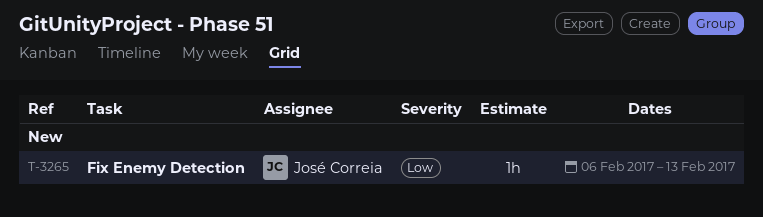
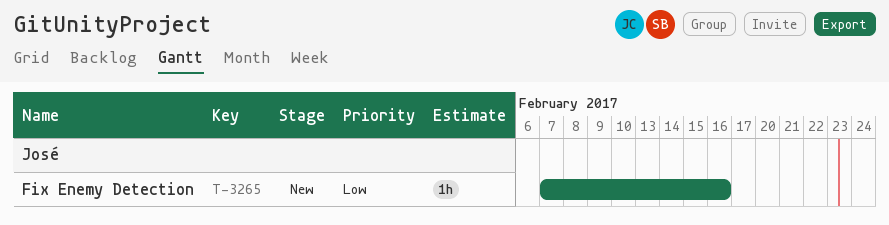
T-3265, start: Feb 6 -> Feb 7
T-3265, due: Feb 13 -> Feb 16

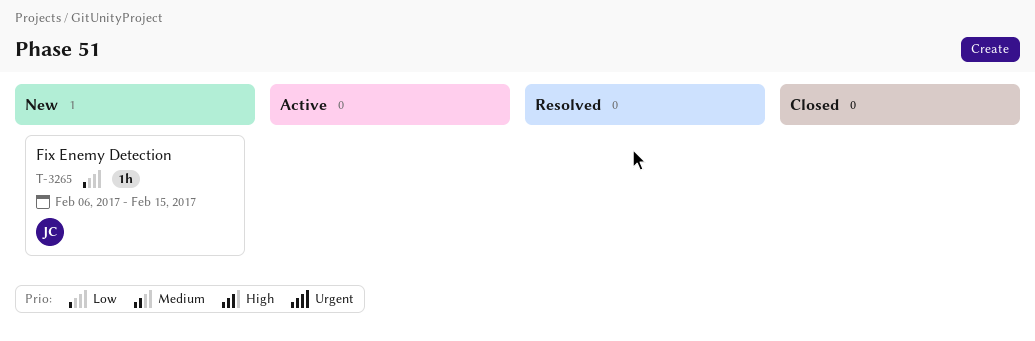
T-3265, start: Feb 7 -> Feb 6
T-3265, due: Feb 16 -> Feb 15

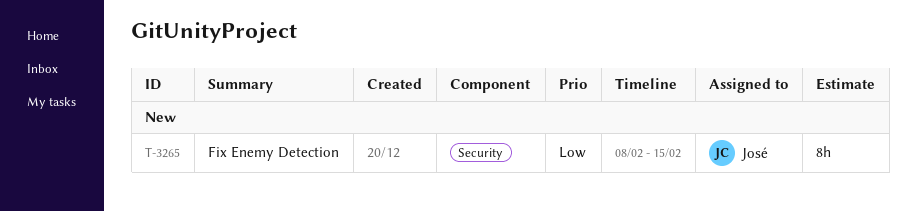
T-3265, estimate: 1h -> 8h
T-3265, start: Feb 6 -> Feb 8

